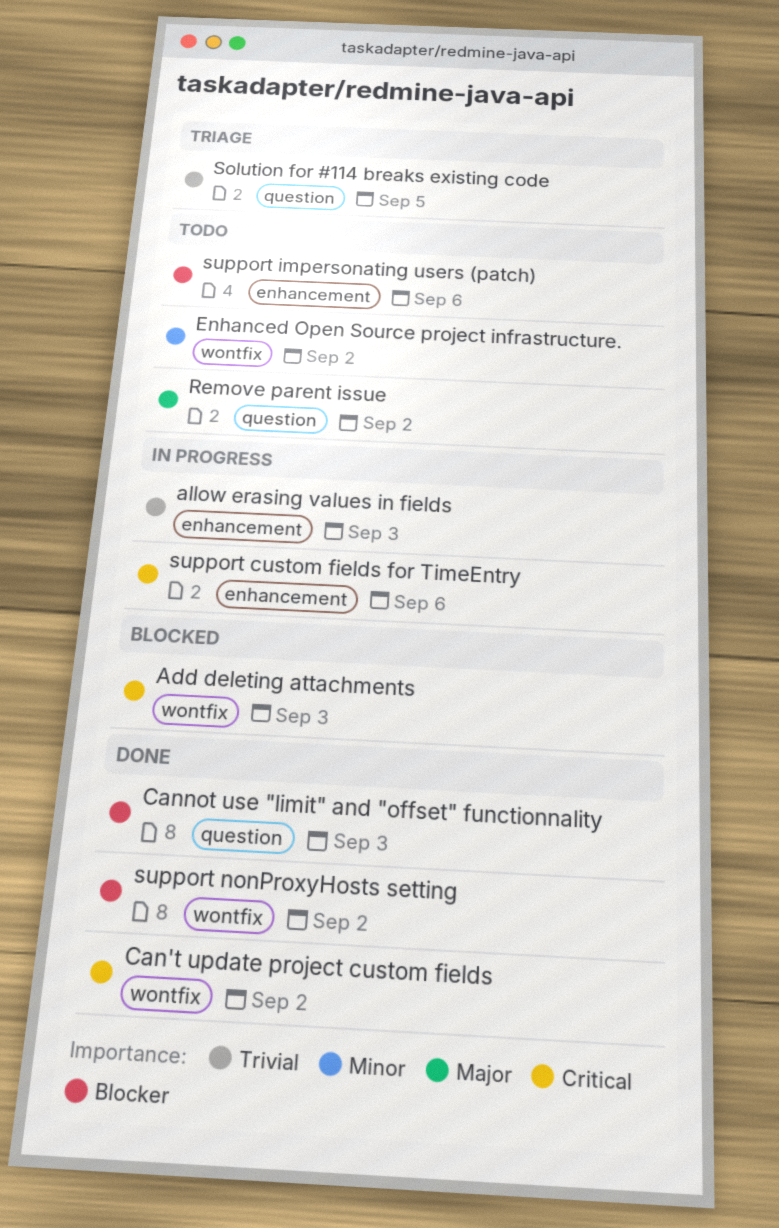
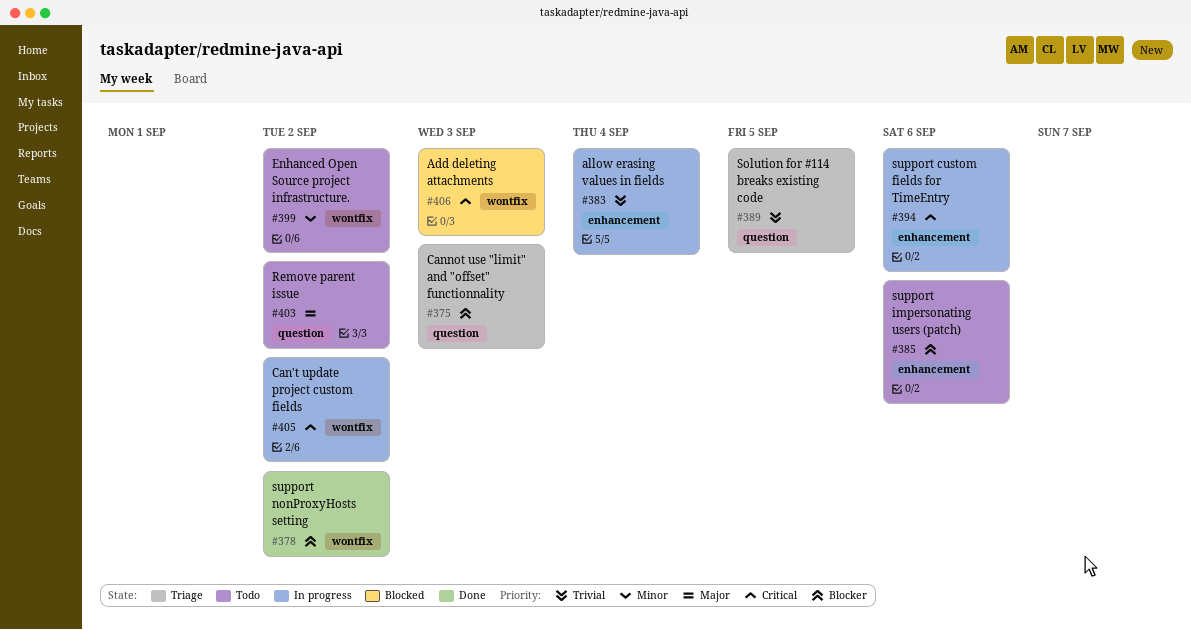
allow erasing values in fields, due: Sep 3 -> Sep 4
Can't update project custom fields, status: Done -> In progress
Cannot use "limit" and "offset" functionnality, status: Done -> Triage

